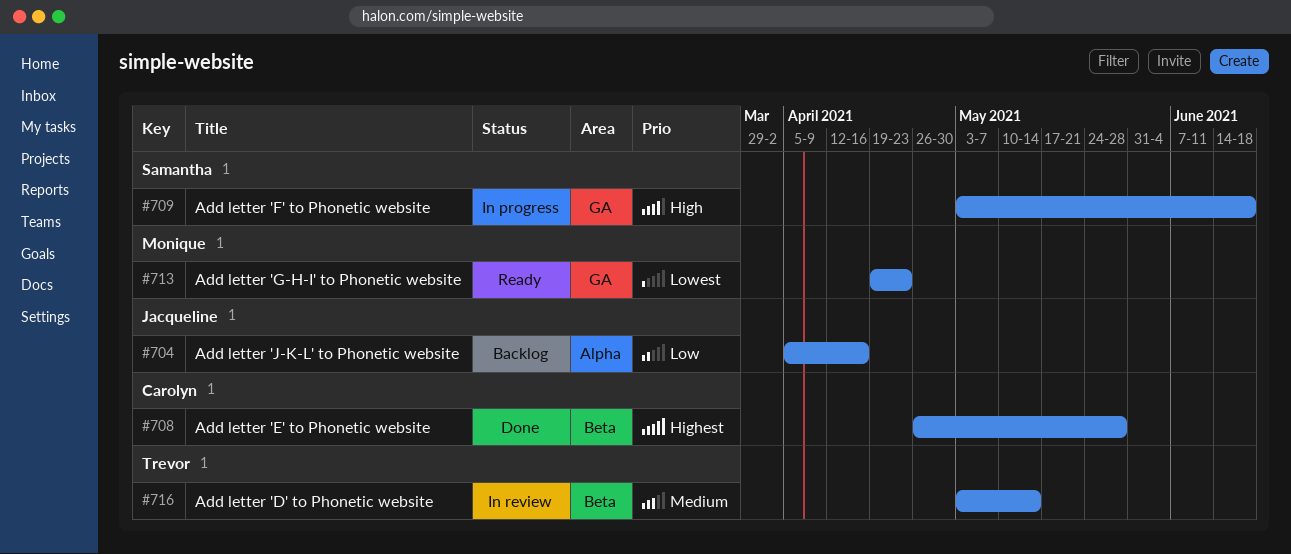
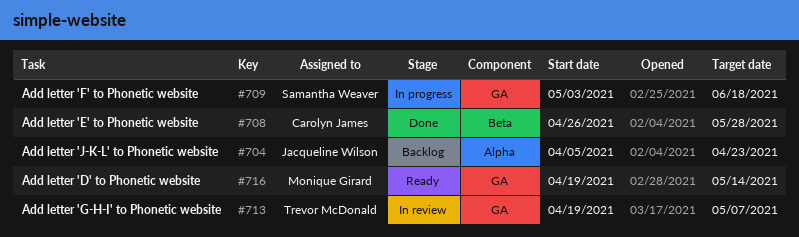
#704, due: Apr 16 -> Apr 23
#713, status: Ready -> In review
#713, owner: Monique Girard -> Trevor McDonald
#713, due: Apr 23 -> May 7
#716, status: In review -> Ready
#716, owner: Trevor McDonald -> Monique Girard
#716, label: Beta -> GA
#716, start: May 3 -> Apr 19

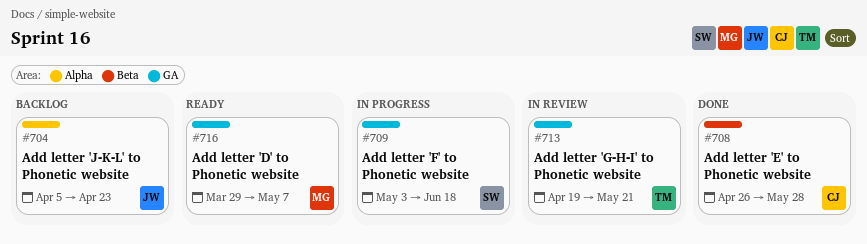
#713, due: May 7 -> May 21
#716, start: Apr 19 -> Mar 29
#716, due: May 14 -> May 7

